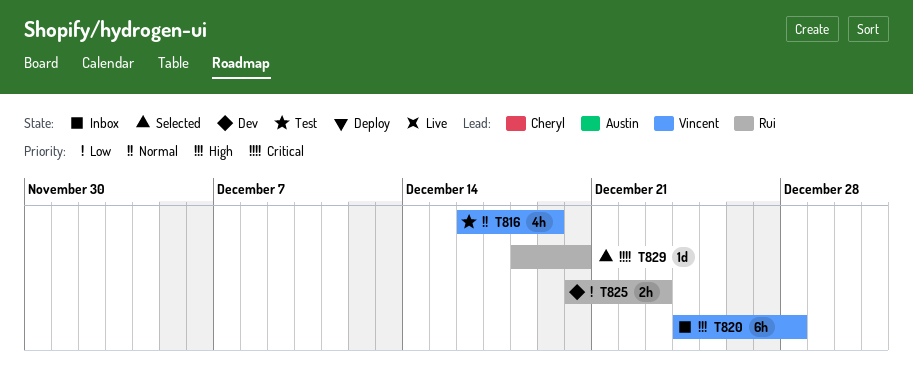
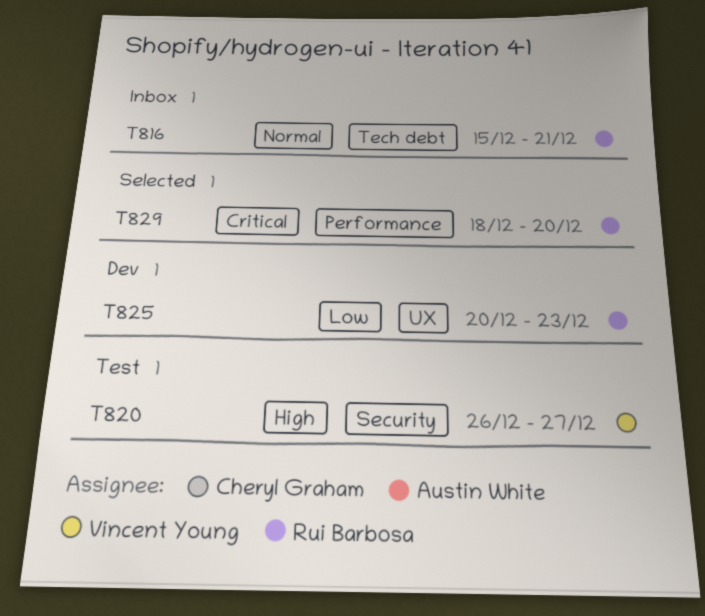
T816, status: Test -> Inbox
T816, owner: Vincent Young -> Rui Barbosa
T816, start: Dec 16 -> Dec 15
T816, due: Dec 19 -> Dec 21
T820, status: Inbox -> Test
T820, start: Dec 24 -> Dec 26
T820, due: Dec 28 -> Dec 27

